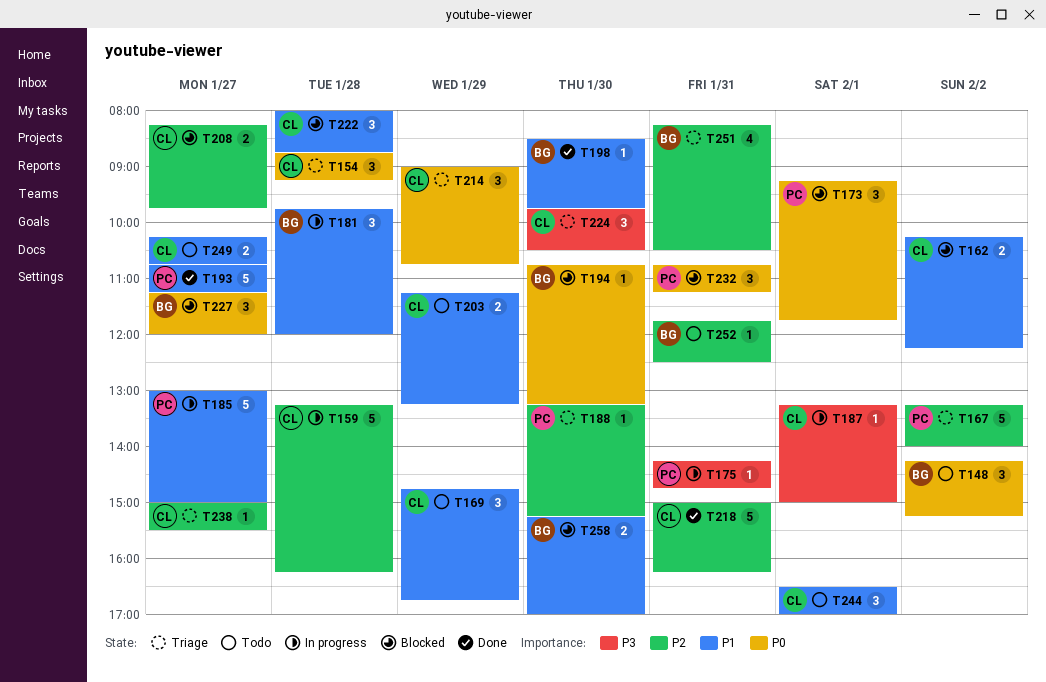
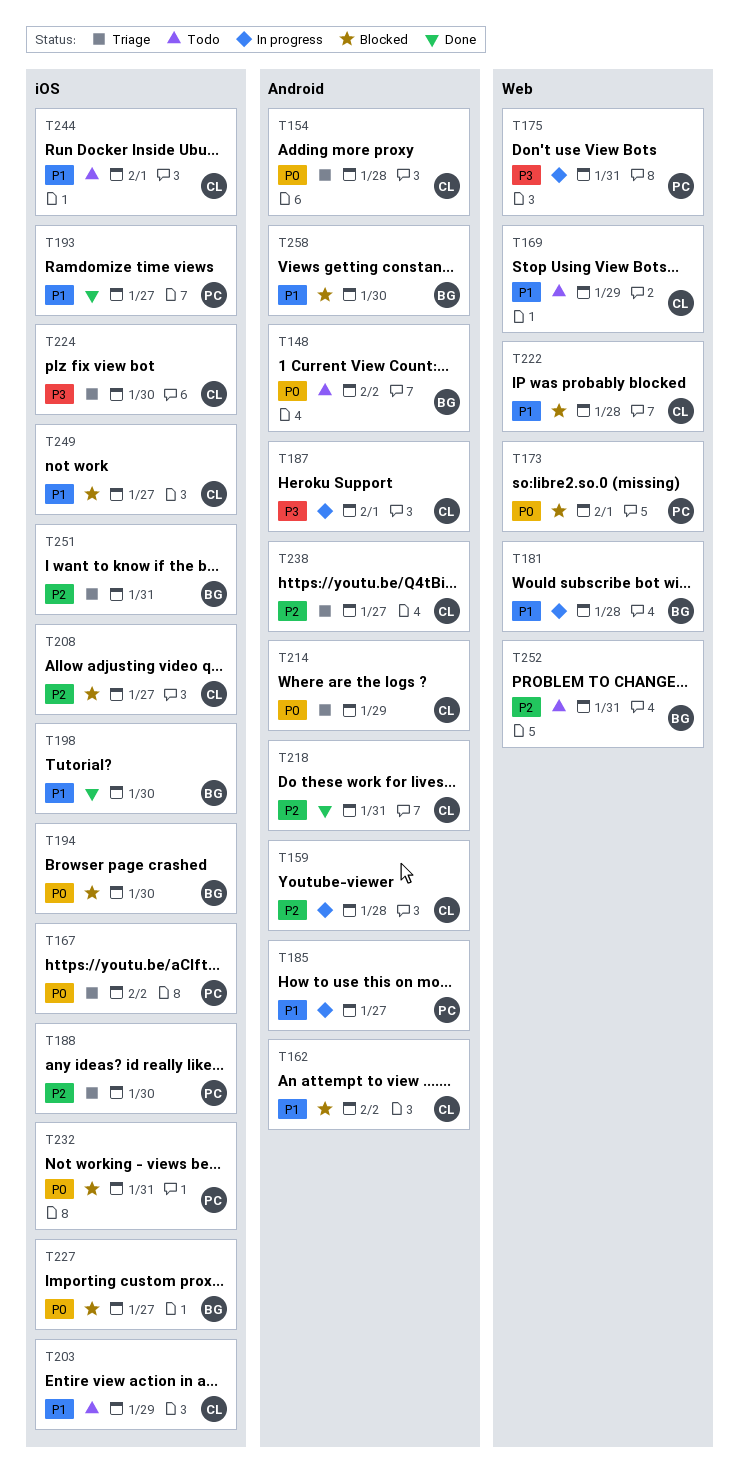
T167, priority: P2 -> P0
T249, status: Todo -> Blocked

